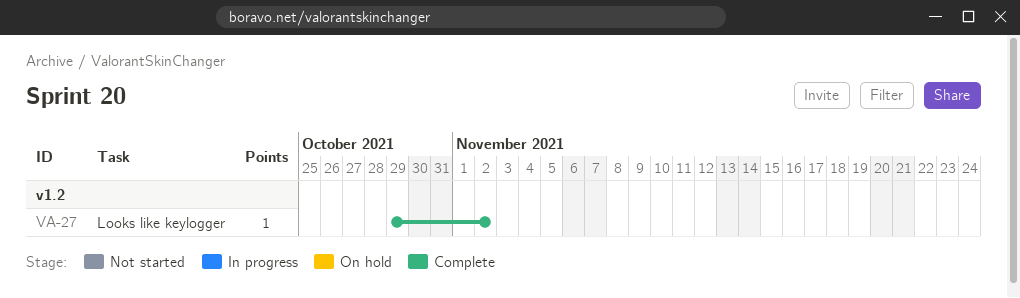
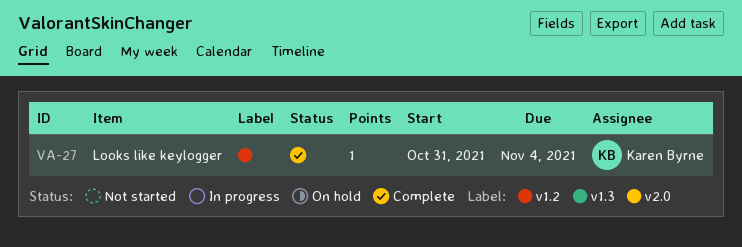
VA-27, start: Oct 29 -> Oct 31
VA-27, due: Nov 2 -> Nov 4

